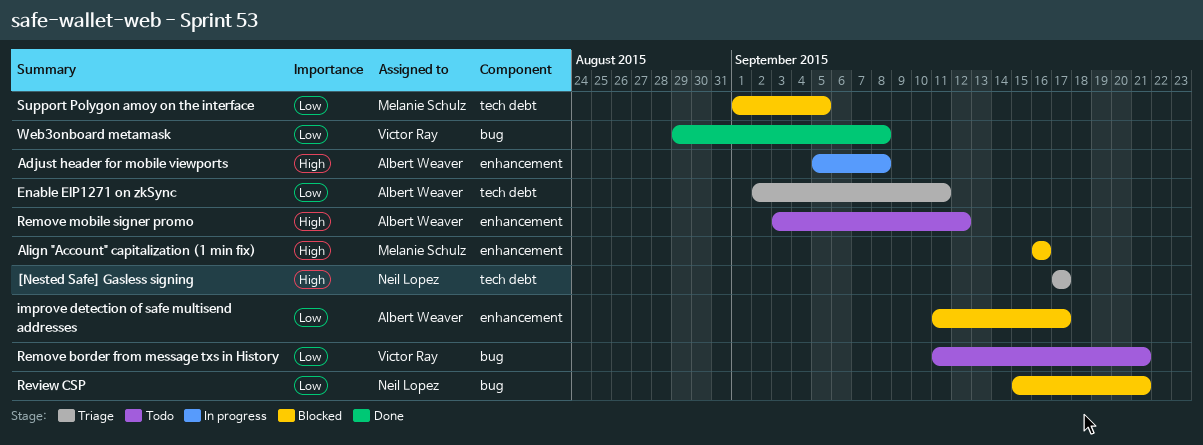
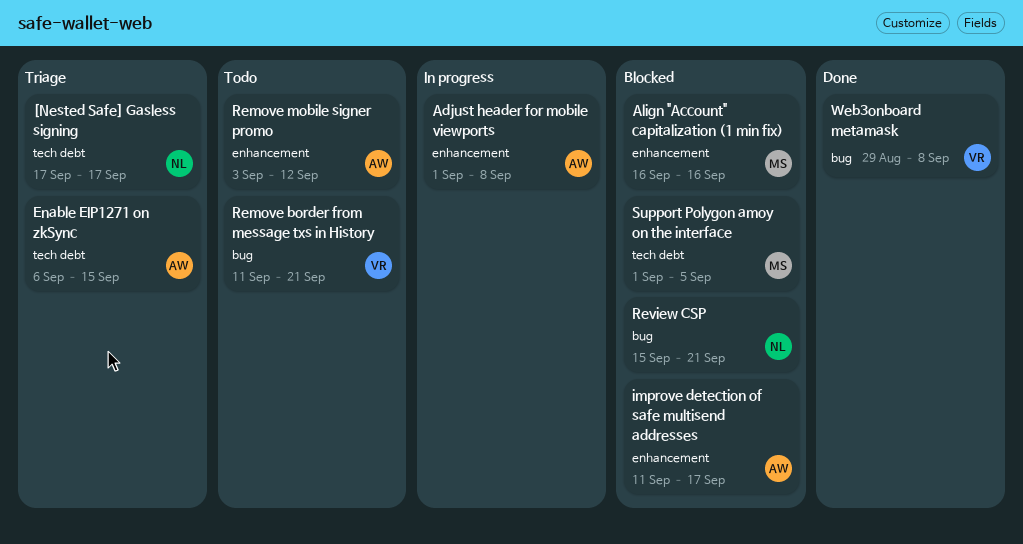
Adjust header for mobile viewports, start: Sep 5 -> Sep 1
Enable EIP1271 on zkSync, start: Sep 2 -> Sep 6
Enable EIP1271 on zkSync, due: Sep 11 -> Sep 15

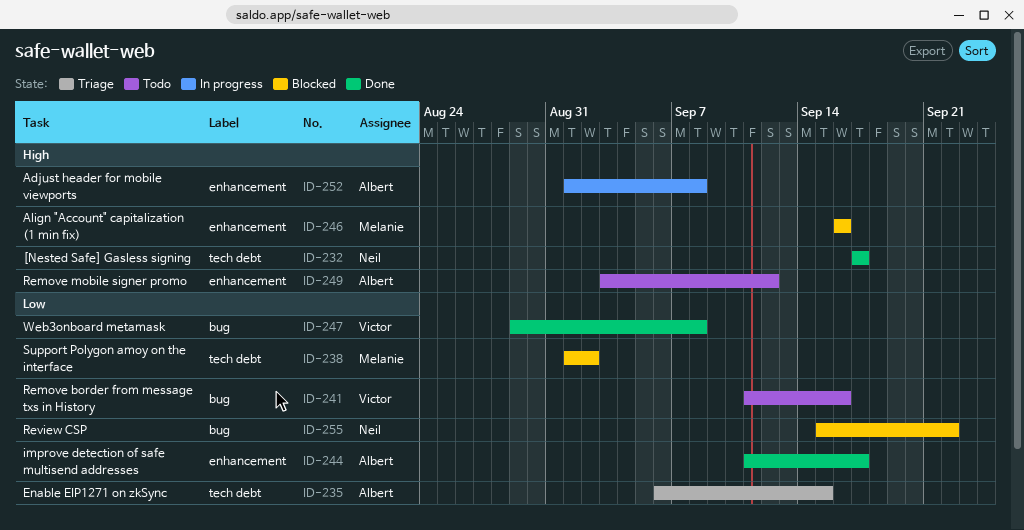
[Nested Safe] Gasless signing, status: Triage -> Done
improve detection of safe multisend addresses, status: Blocked -> Done
Remove border from message txs in History, due: Sep 21 -> Sep 16
Review CSP, due: Sep 21 -> Sep 22
Support Polygon amoy on the interface, due: Sep 5 -> Sep 2

